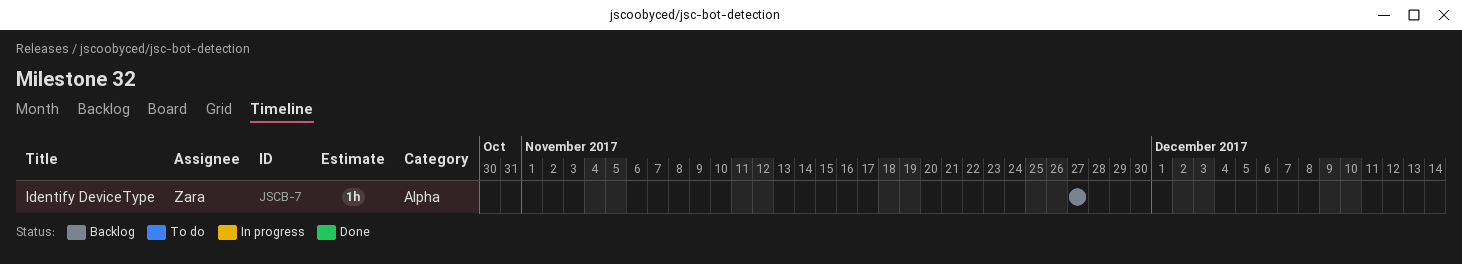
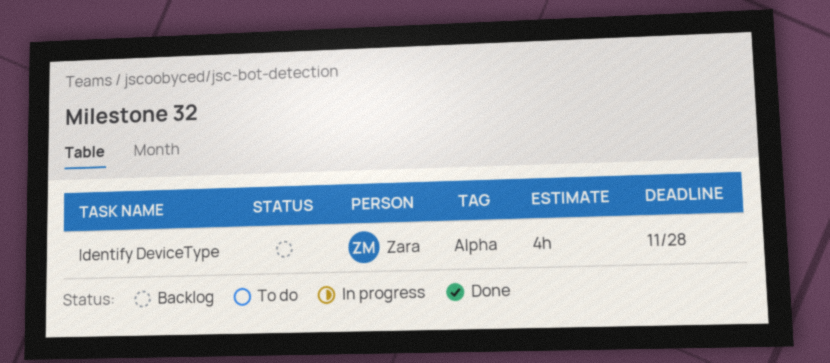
Identify DeviceType, estimate: 1h -> 4h
Identify DeviceType, due: Nov 27 -> Nov 28

